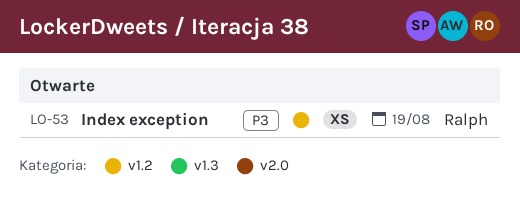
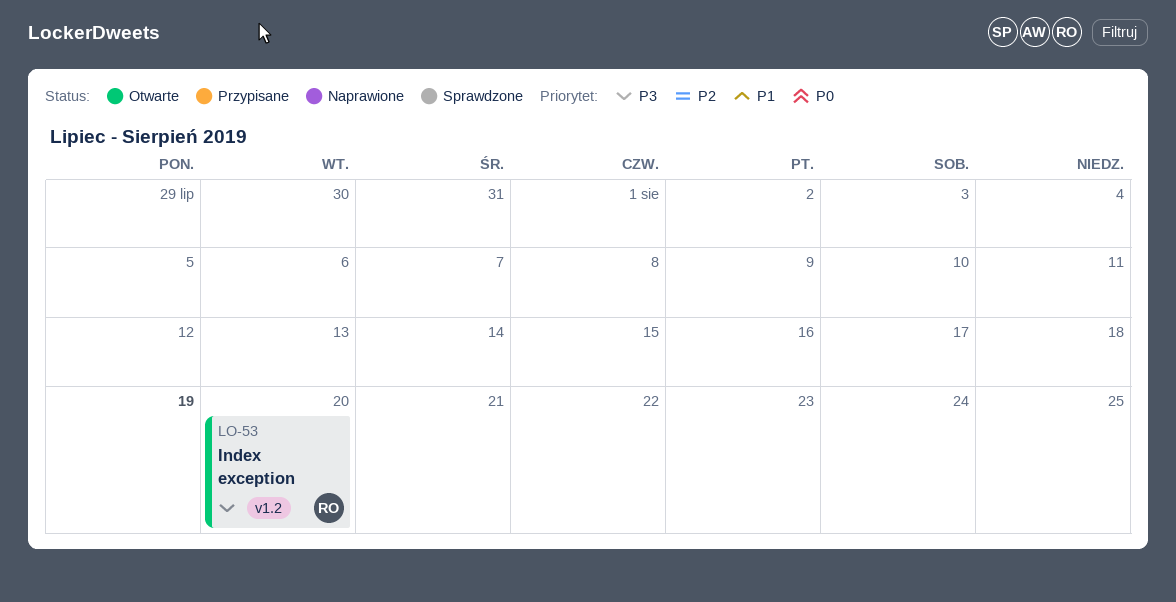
LO-53, due: Aug 19 -> Aug 20

